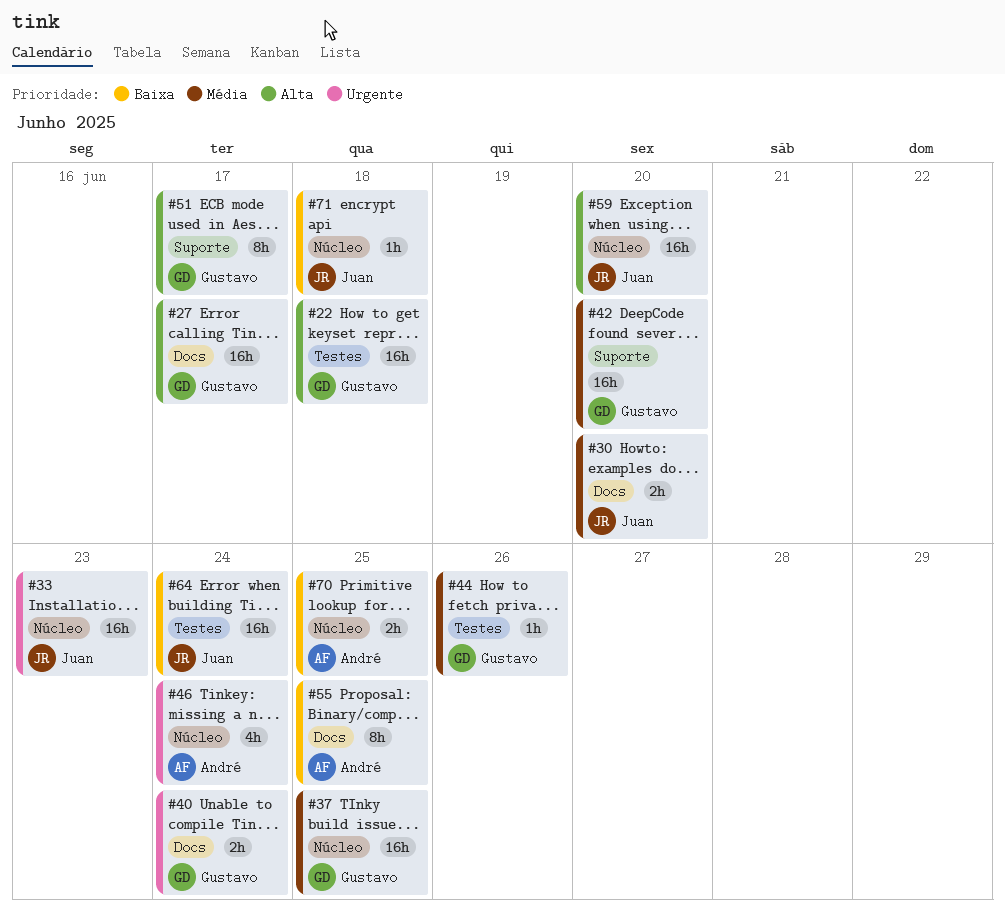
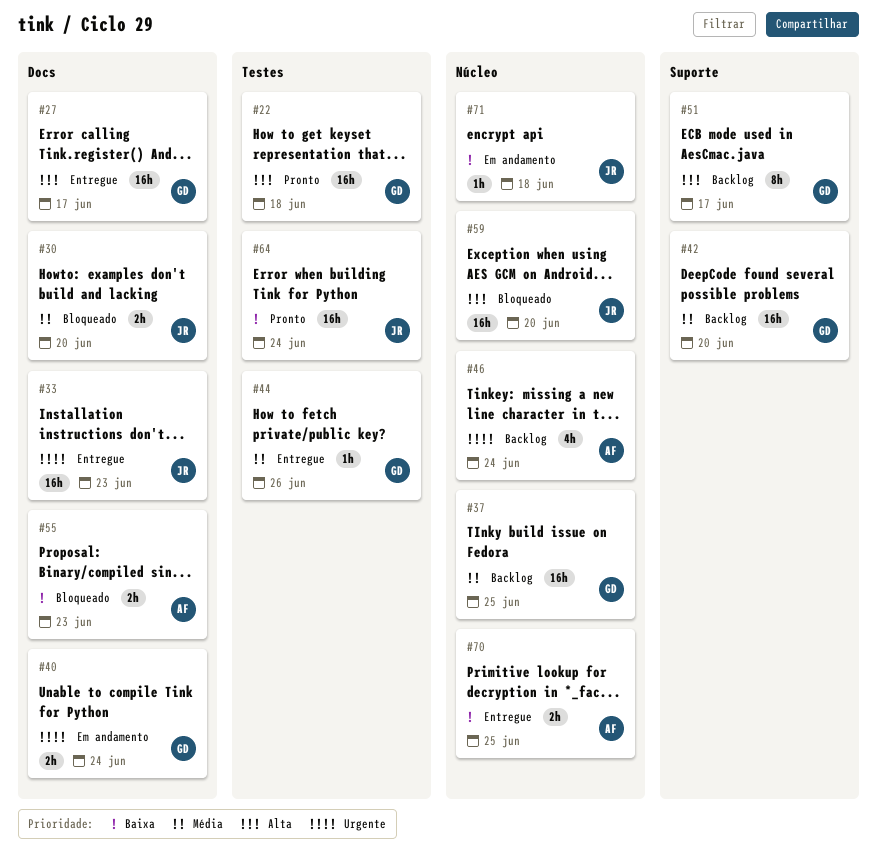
#33, label: Núcleo -> Docs
#55, estimate: 8h -> 2h
#55, due: Jun 25 -> Jun 23

